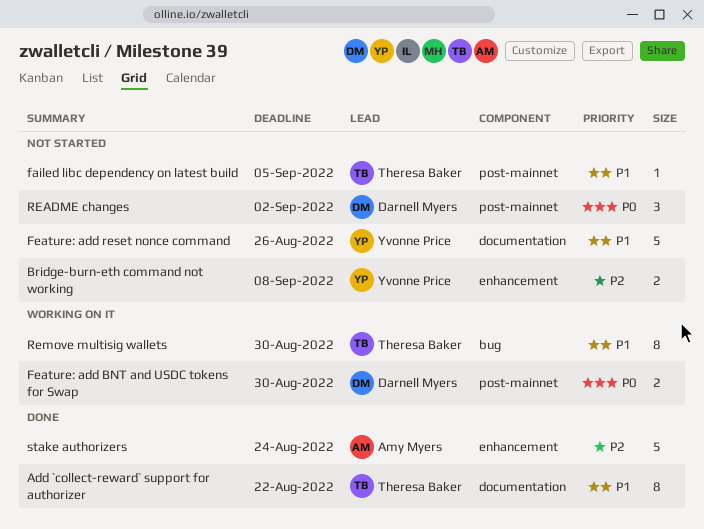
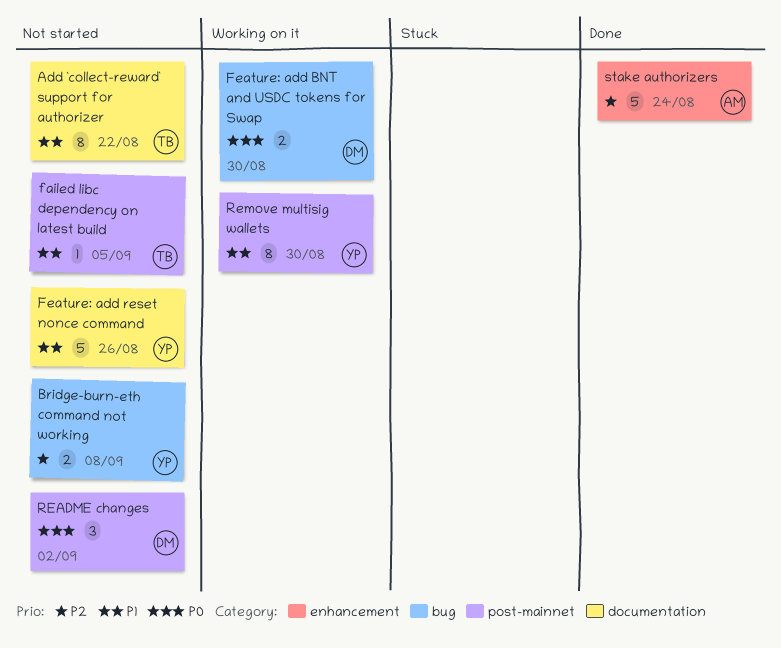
Add `collect-reward` support for authorizer, status: Done -> Not started
Bridge-burn-eth command not working, label: enhancement -> bug
Feature: add BNT and USDC tokens for Swap, label: post-mainnet -> bug
Remove multisig wallets, owner: Theresa Baker -> Yvonne Price
Remove multisig wallets, label: bug -> post-mainnet

